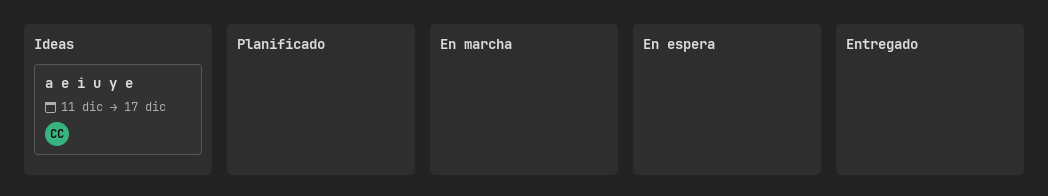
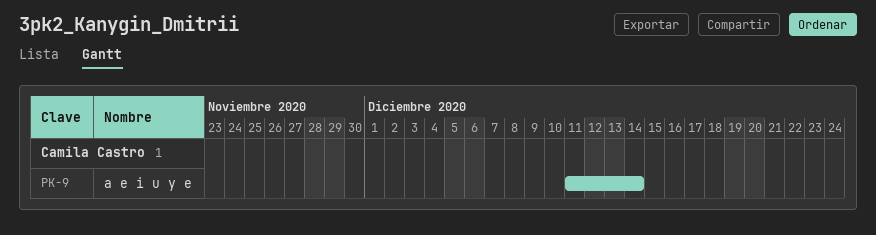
a e i u y e, due: Dec 17 -> Dec 14

